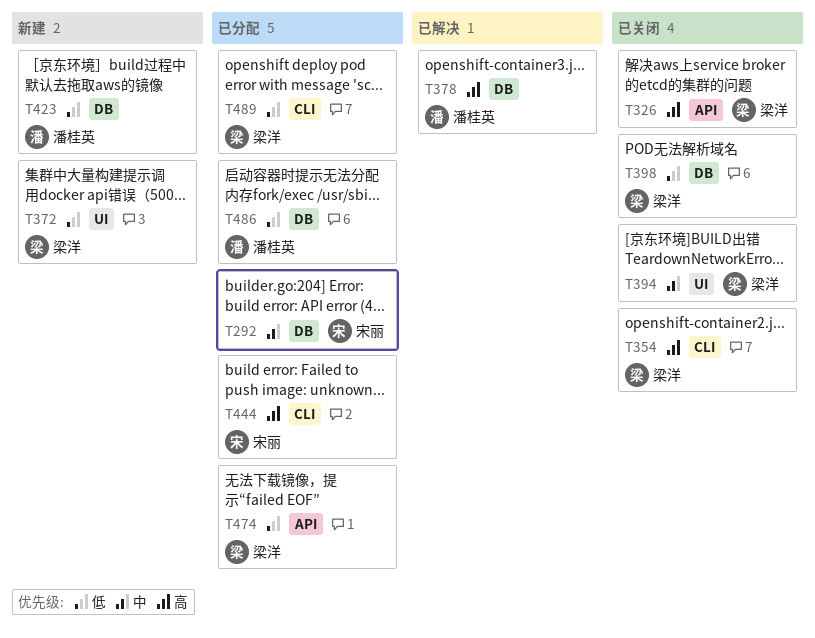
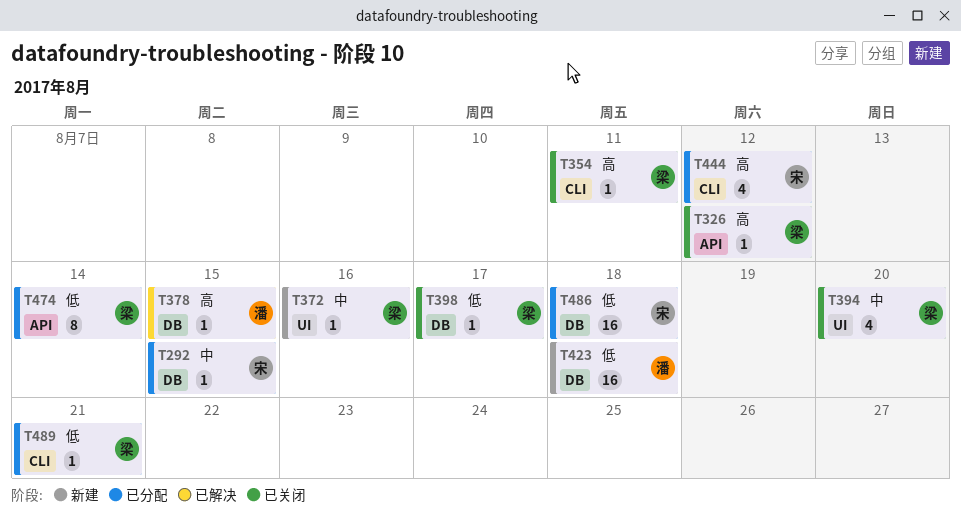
T372, priority: 低 -> 中
T486, owner: 潘桂英 -> 宋丽

